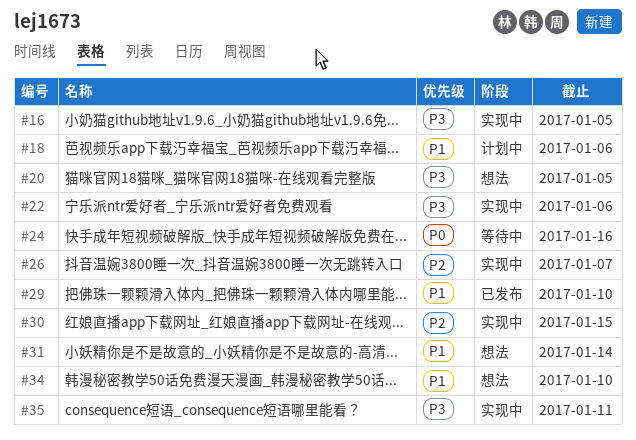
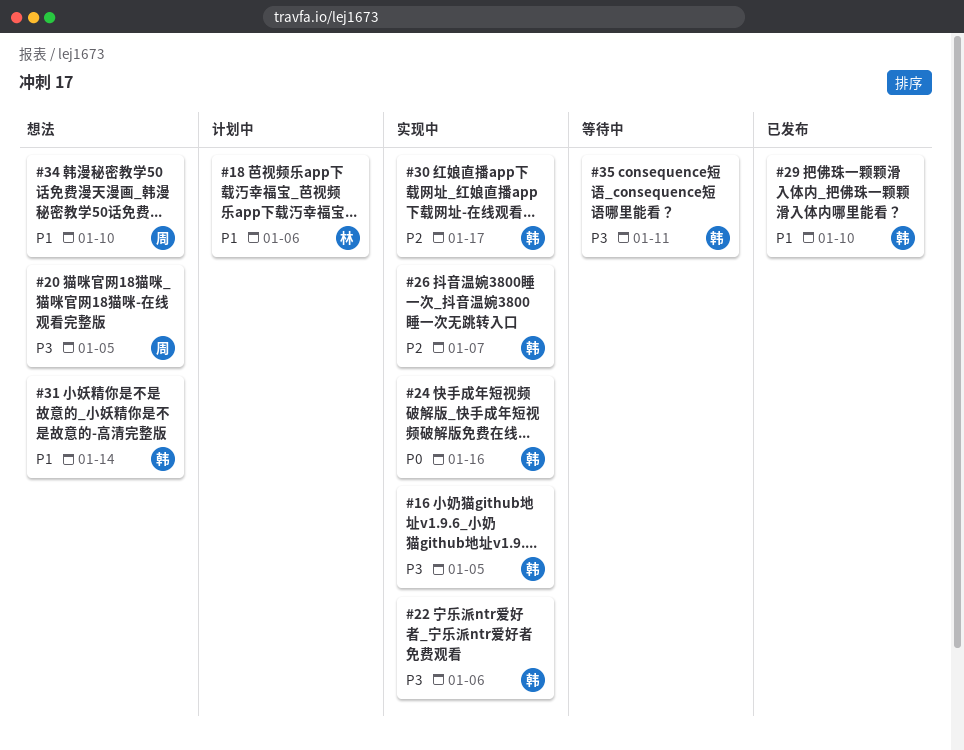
#24, status: 等待中 -> 实现中
#30, due: Jan 15 -> Jan 17
#35, status: 实现中 -> 等待中

